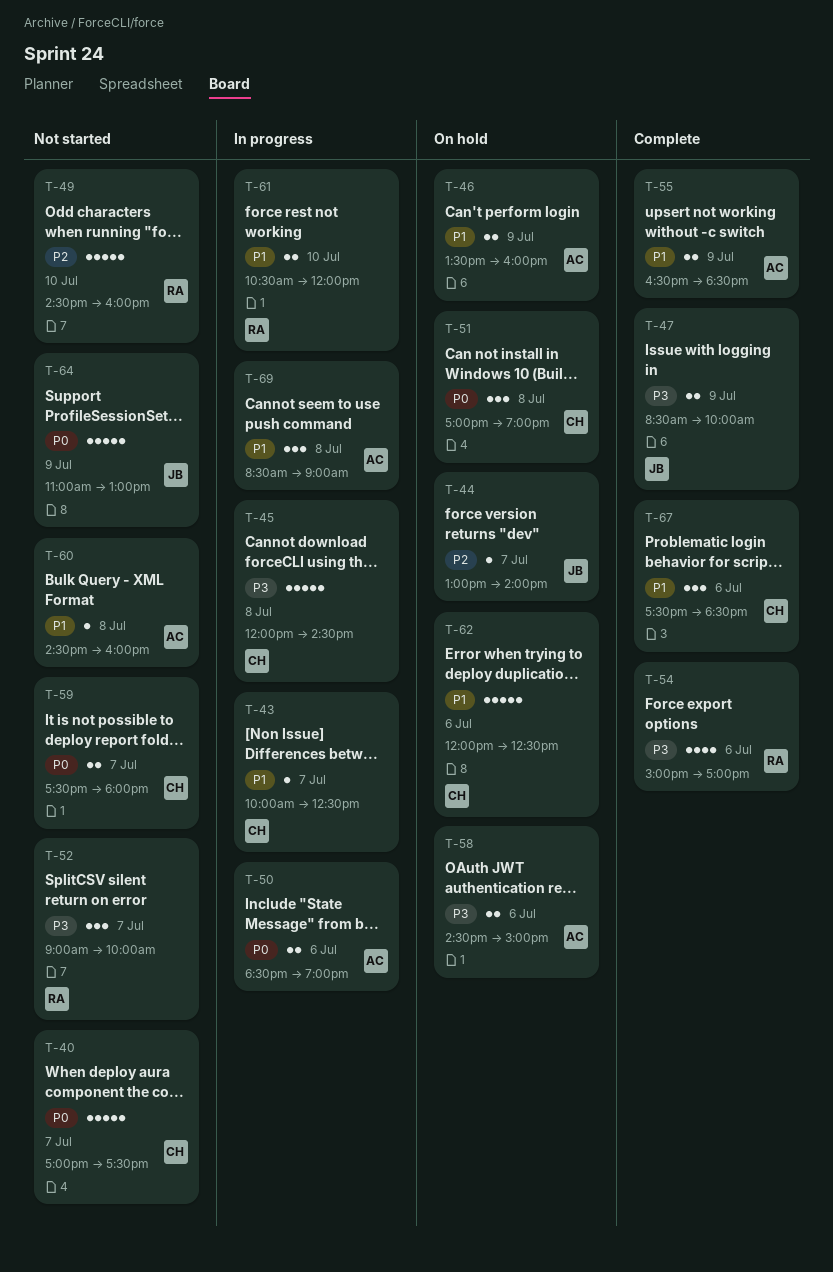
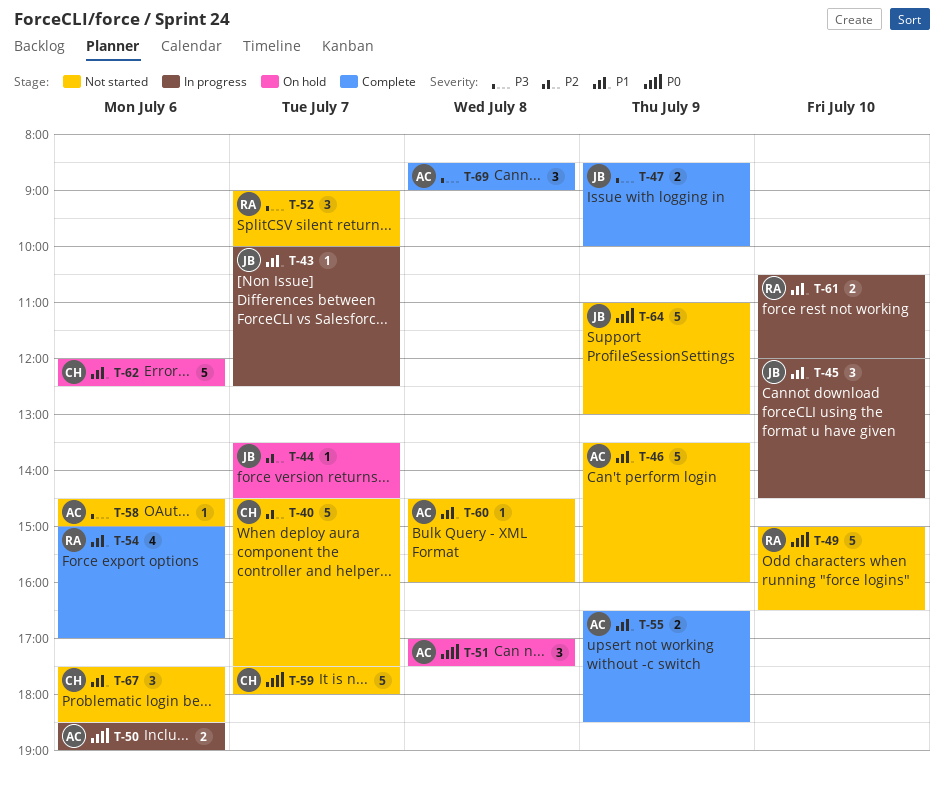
T-40, priority: P0 -> P2
T-40, begins: 17:00 -> 14:30
T-43, owner: CH -> JB
T-44, begins: 13:00 -> 13:30
T-44, ends: 14:00 -> 14:30
T-45, owner: CH -> JB
T-45, priority: P3 -> P1
T-45, estimate: 5 -> 3
T-45, day: Jul 8 -> Jul 10
T-46, status: On hold -> Not started
T-46, estimate: 2 -> 5
T-49, priority: P2 -> P0
T-49, begins: 14:30 -> 15:00
T-49, ends: 16:00 -> 16:30
T-51, owner: CH -> AC
T-51, ends: 19:00 -> 17:30
T-54, priority: P3 -> P1
T-58, status: On hold -> Not started
T-58, estimate: 2 -> 1
T-59, estimate: 2 -> 5
T-67, status: Complete -> Not started
T-69, status: In progress -> Complete
T-69, priority: P1 -> P3

